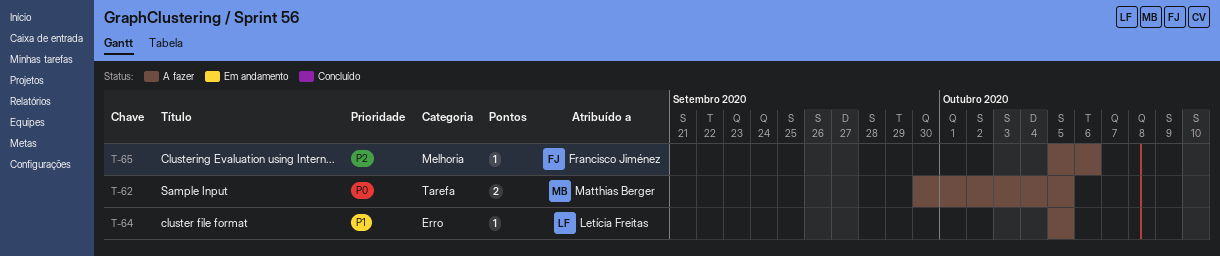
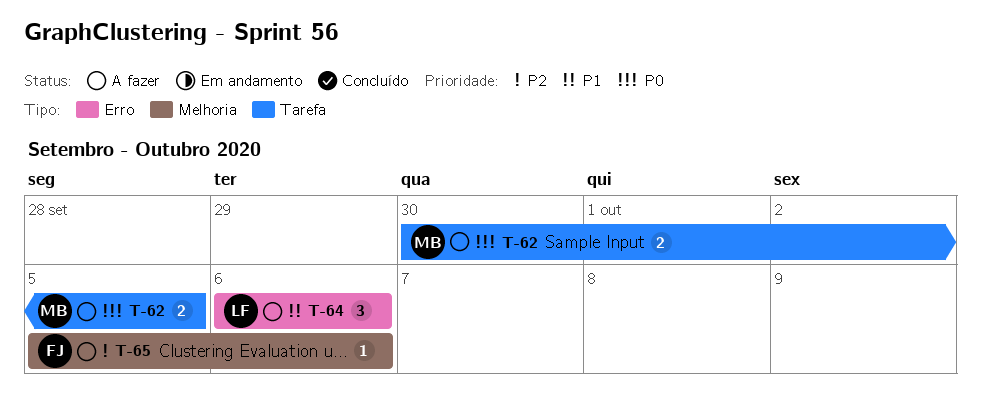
T-64, estimate: 1 -> 3
T-64, start: Oct 5 -> Oct 6
T-64, due: Oct 5 -> Oct 6

